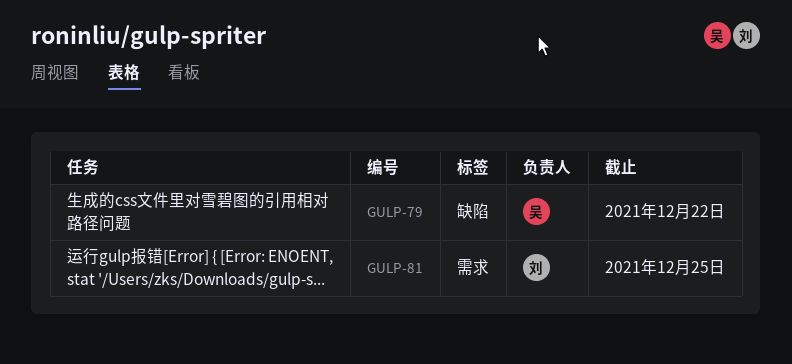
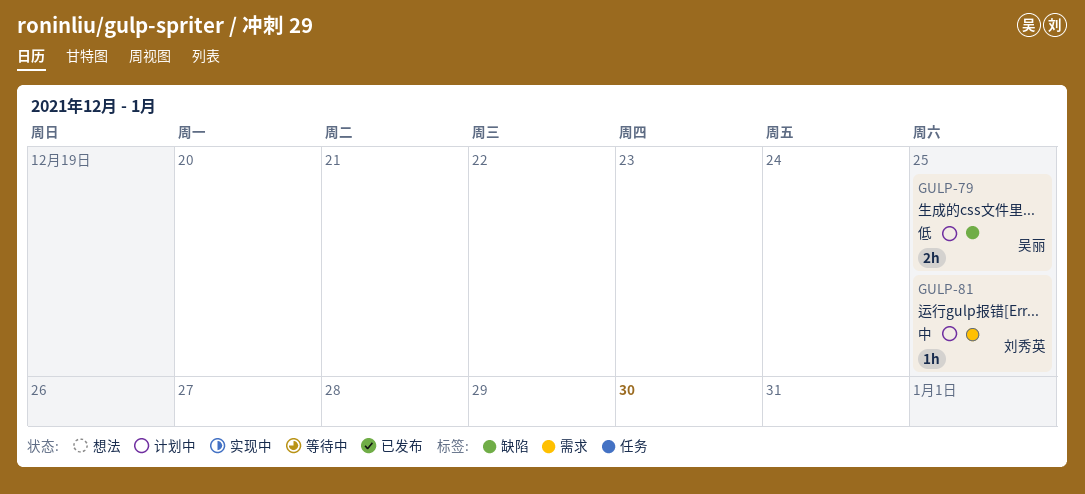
GULP-79, due: Dec 22 -> Dec 25

